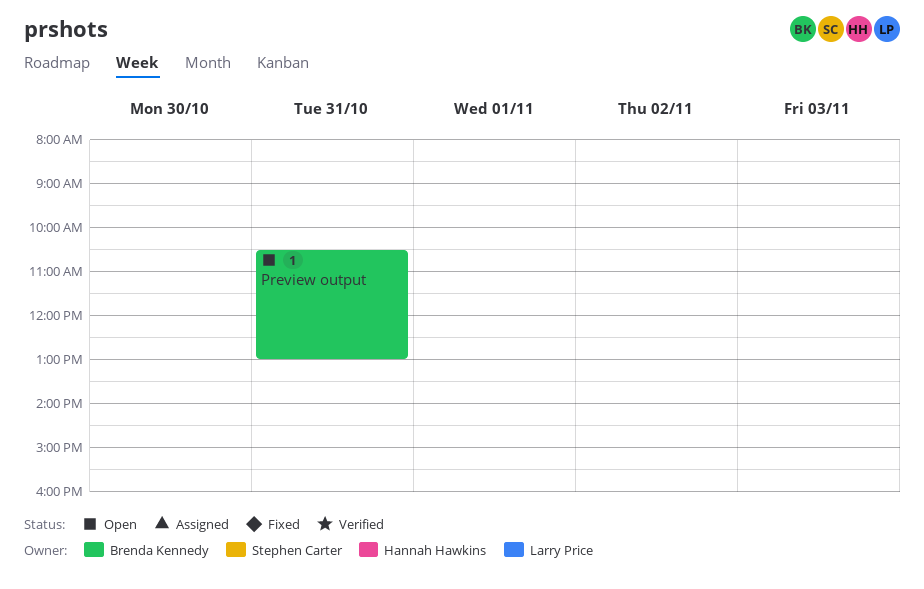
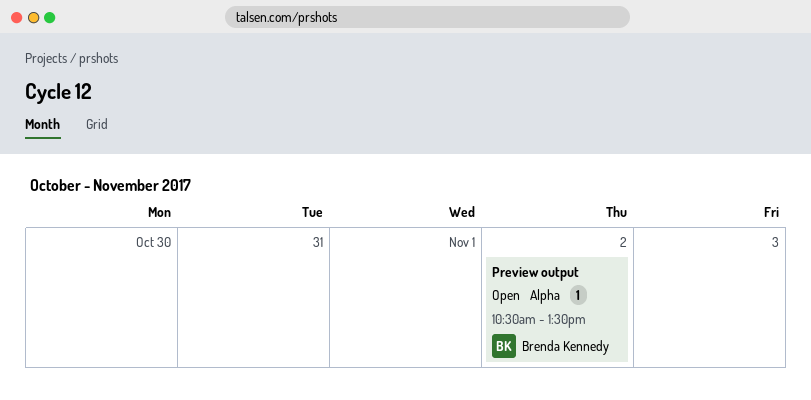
Preview output, day: Oct 31 -> Nov 2
Preview output, ends: 13:00 -> 13:30

